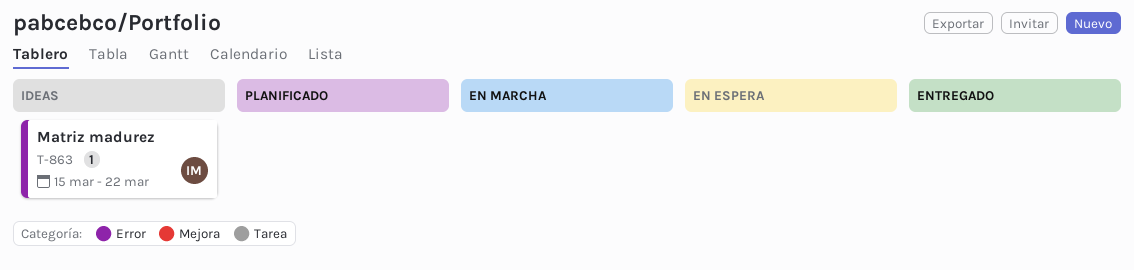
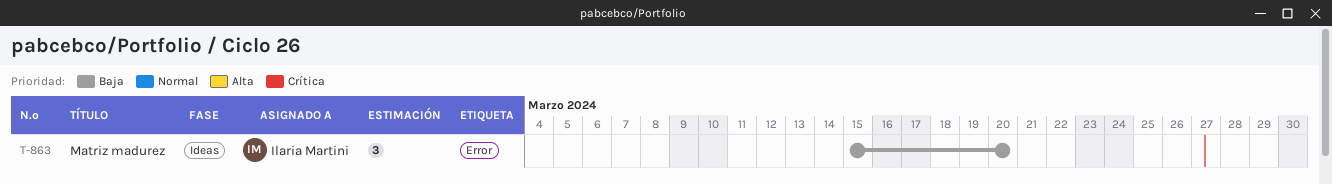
T-863, estimate: 1 -> 3
T-863, due: Mar 22 -> Mar 20

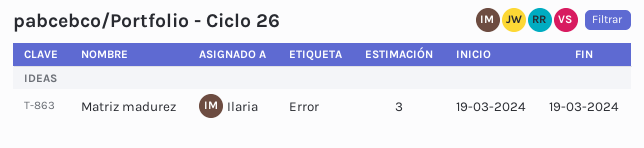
T-863, start: Mar 15 -> Mar 19
T-863, due: Mar 20 -> Mar 19

